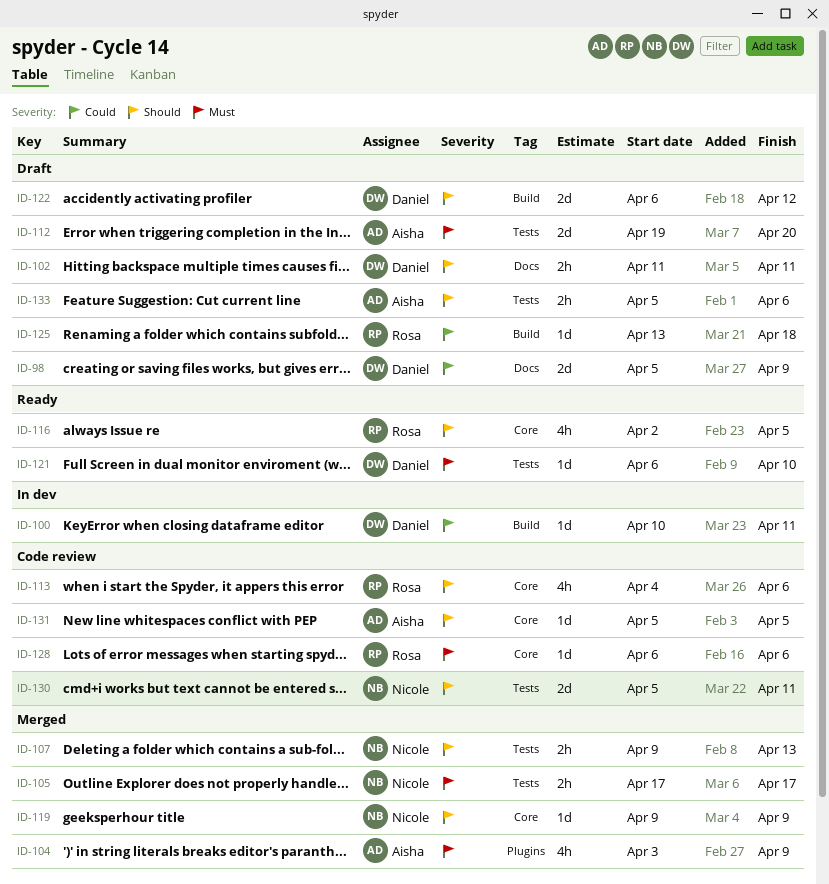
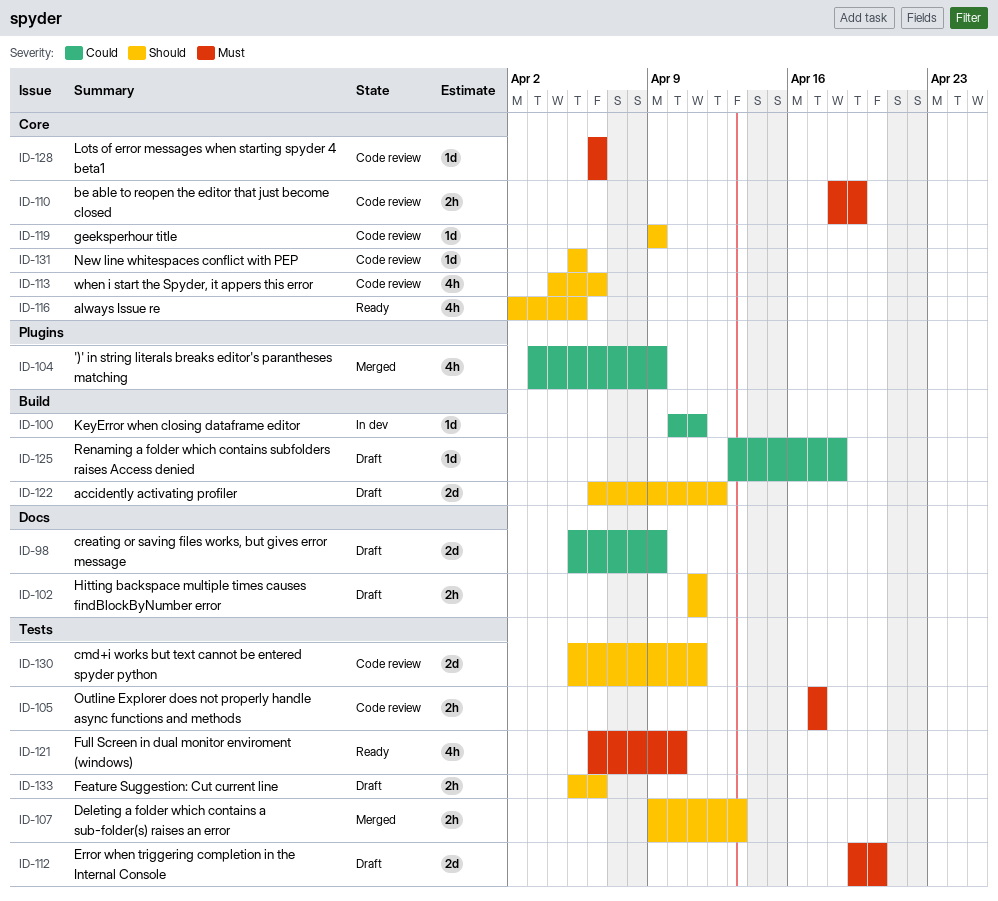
ID-104, priority: Must -> Could
ID-105, status: Merged -> Code review
ID-110: none -> present
ID-119, status: Merged -> Code review
ID-121, estimate: 1d -> 4h

